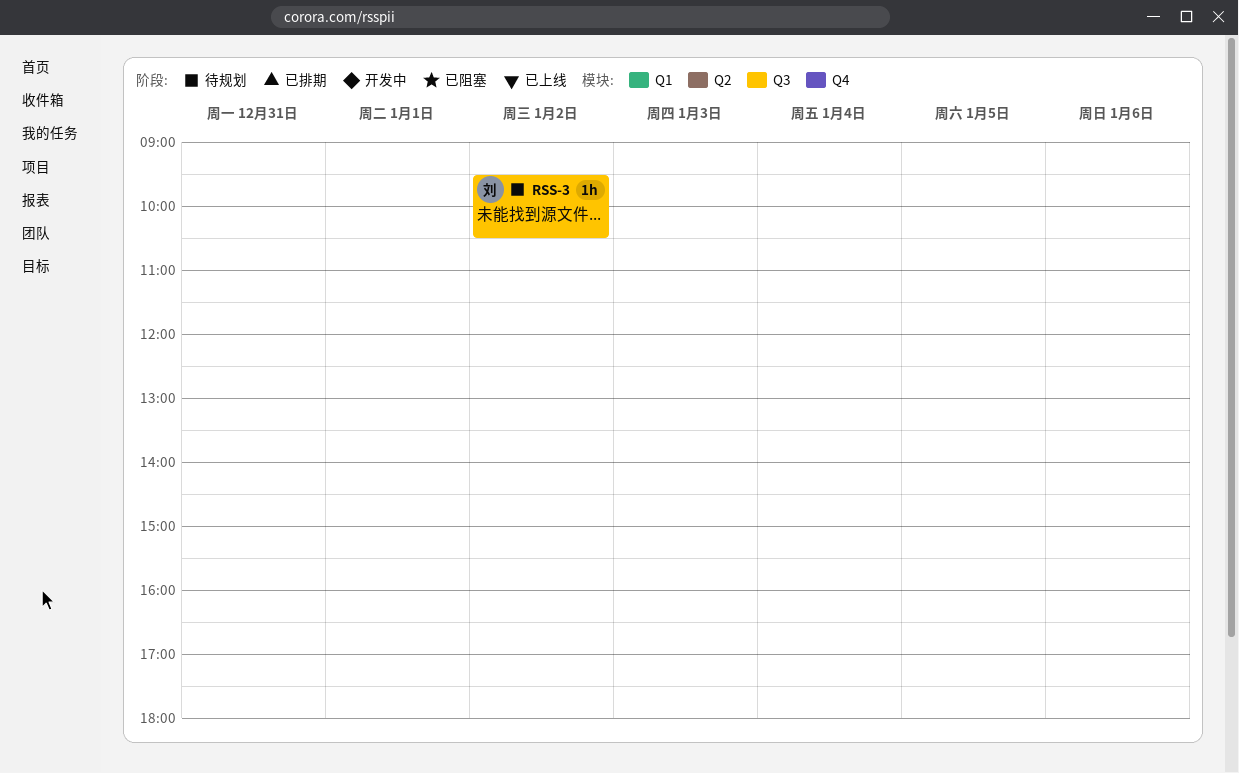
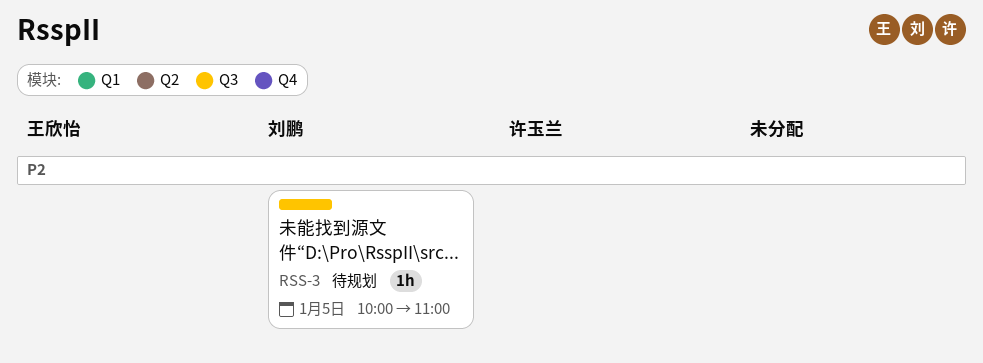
RSS-3, day: Jan 2 -> Jan 5
RSS-3, begins: 09:30 -> 10:00
RSS-3, ends: 10:30 -> 11:00

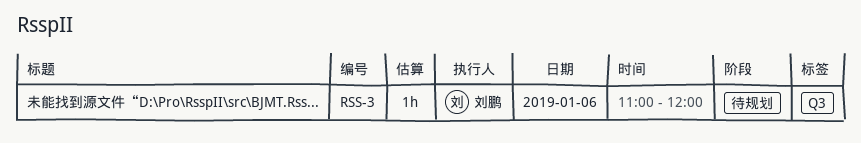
RSS-3, day: Jan 5 -> Jan 6
RSS-3, begins: 10:00 -> 11:00
RSS-3, ends: 11:00 -> 12:00

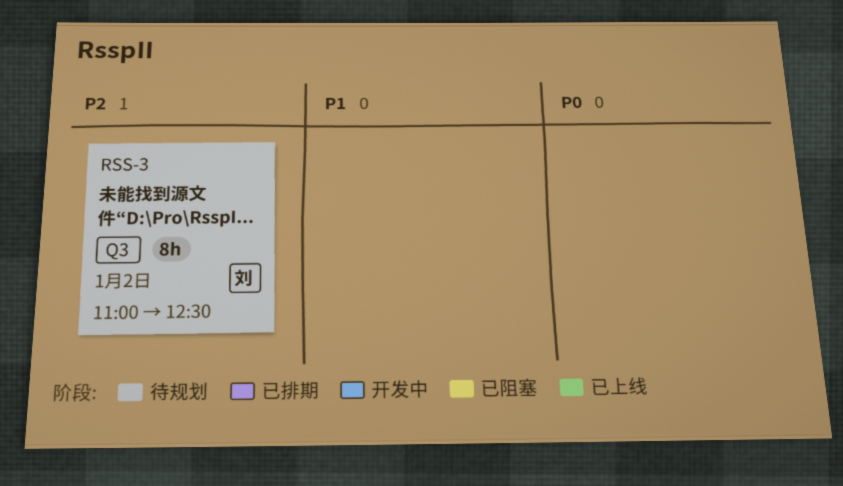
RSS-3, estimate: 1h -> 8h
RSS-3, day: Jan 6 -> Jan 2
RSS-3, ends: 12:00 -> 12:30

